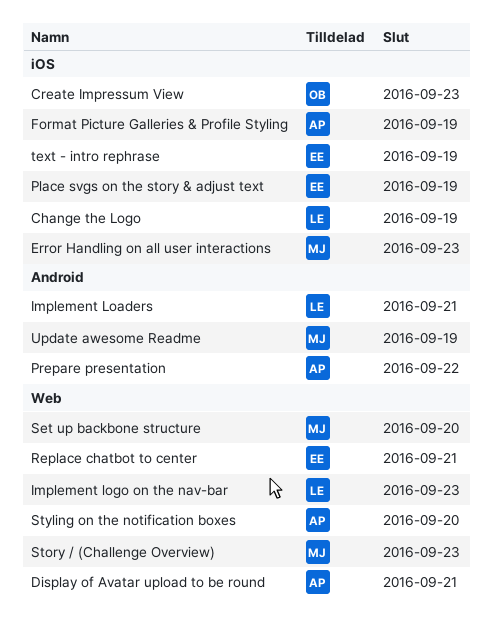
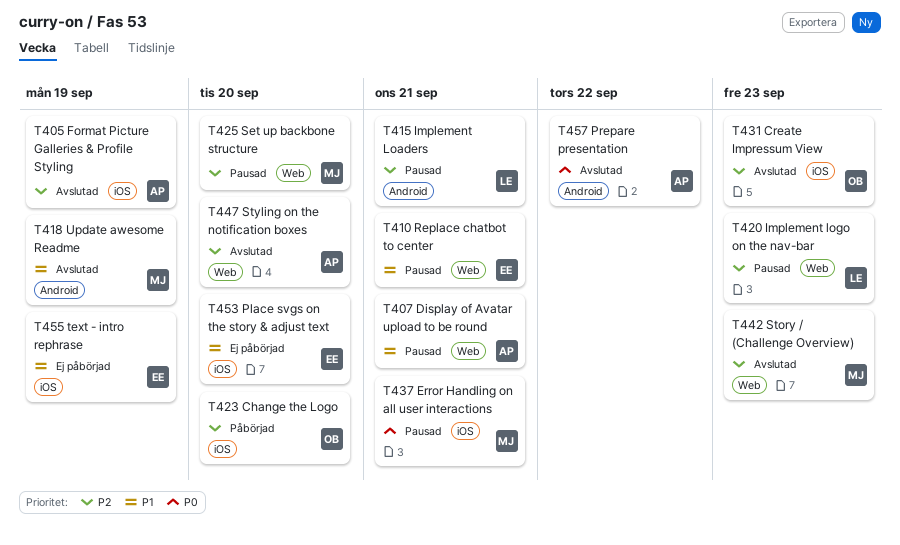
Change the Logo, owner: LE -> OB
Change the Logo, due: Sep 19 -> Sep 20
Error Handling on all user interactions, due: Sep 23 -> Sep 21
Place svgs on the story & adjust text, due: Sep 19 -> Sep 20

